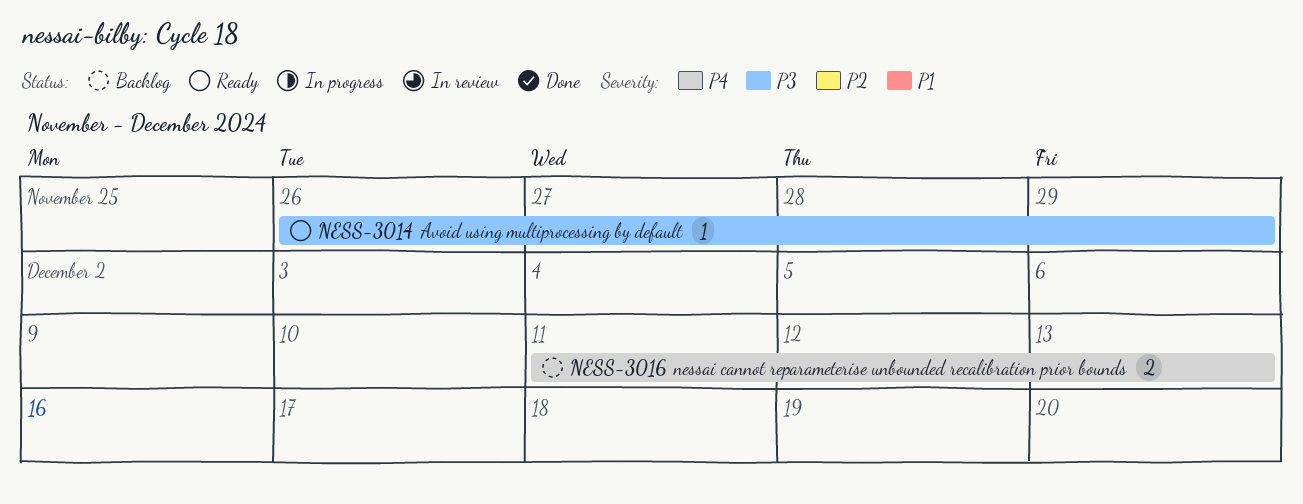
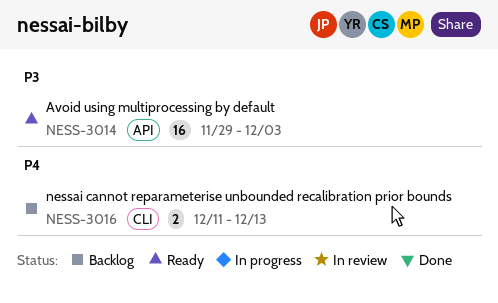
NESS-3014, estimate: 1 -> 16
NESS-3014, start: Nov 26 -> Nov 29
NESS-3014, due: Nov 29 -> Dec 3

